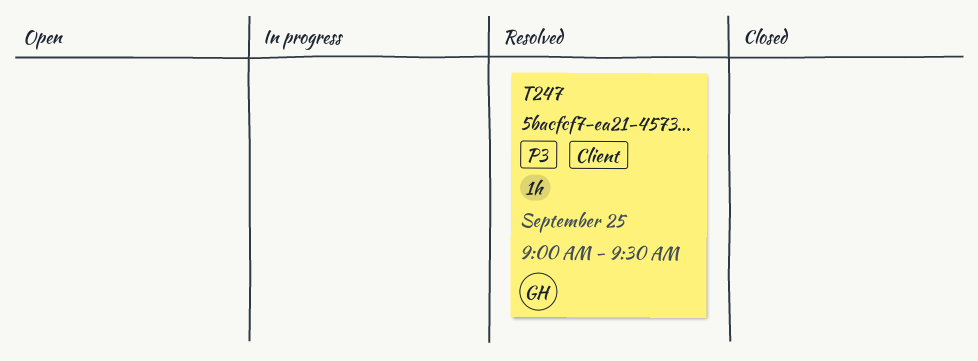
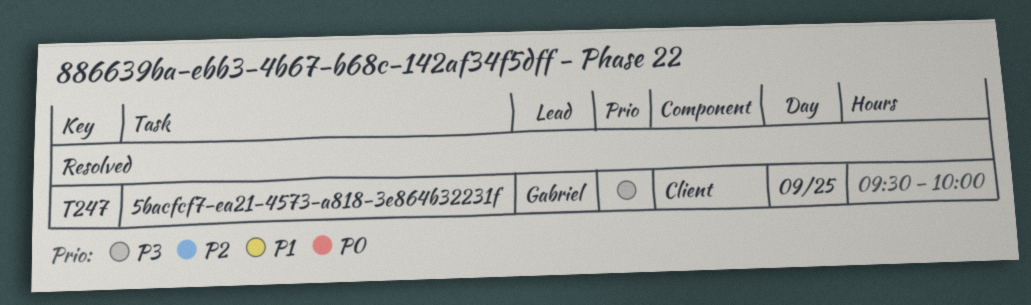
T247, begins: 09:00 -> 09:30
T247, ends: 09:30 -> 10:00

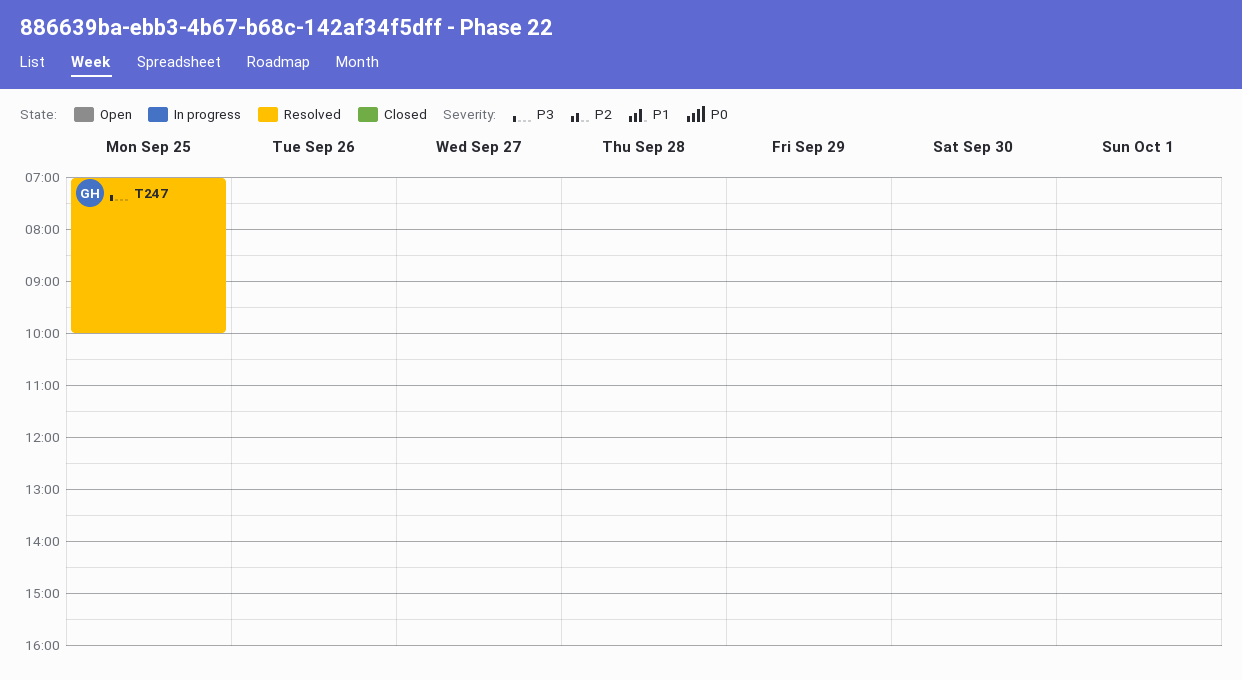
T247, begins: 09:30 -> 07:00

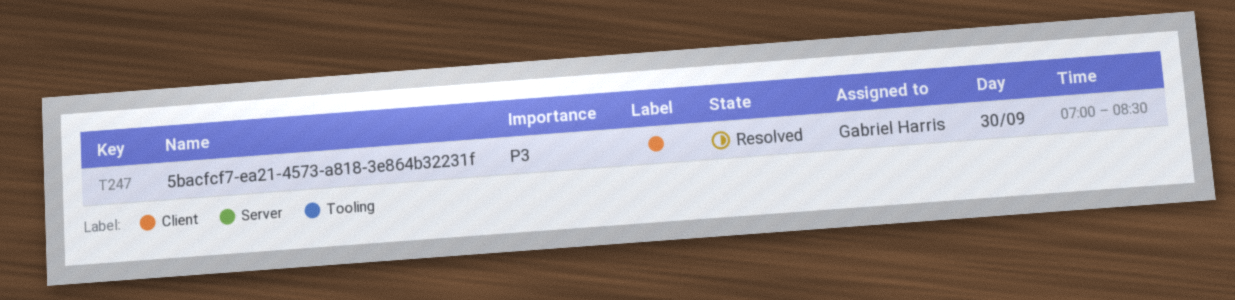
T247, day: Sep 25 -> Sep 30
T247, ends: 10:00 -> 08:30

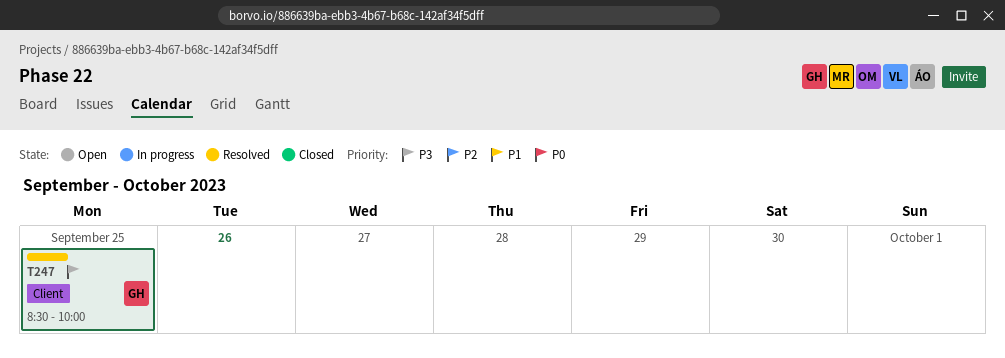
T247, day: Sep 30 -> Sep 25
T247, begins: 07:00 -> 08:30
T247, ends: 08:30 -> 10:00

